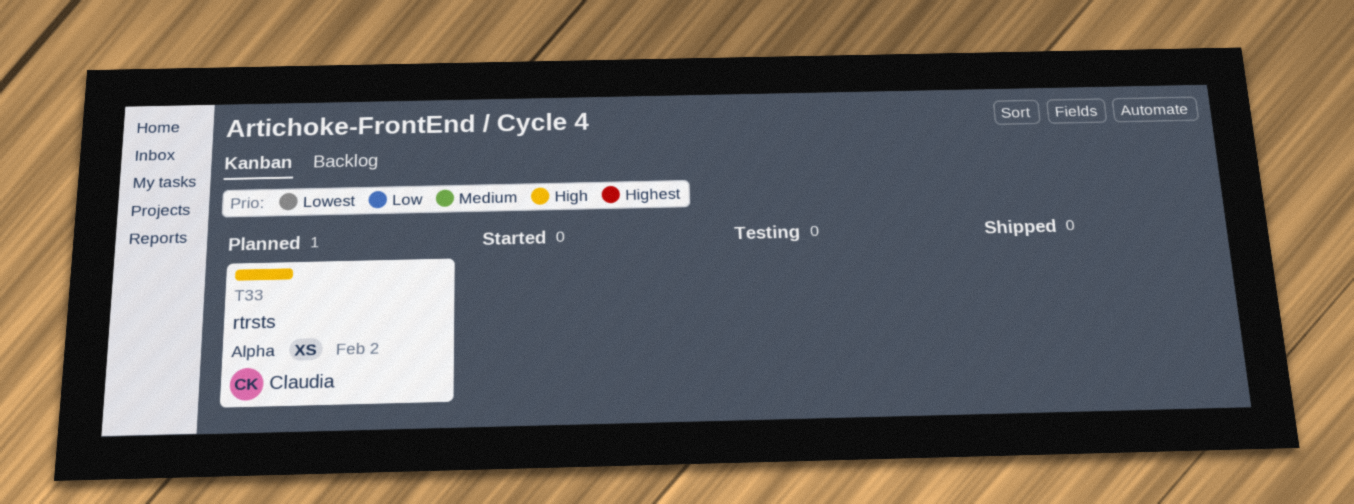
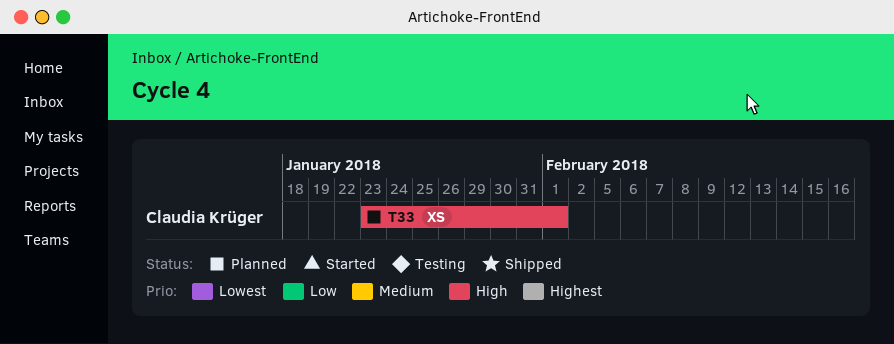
T33, due: Feb 2 -> Feb 1

